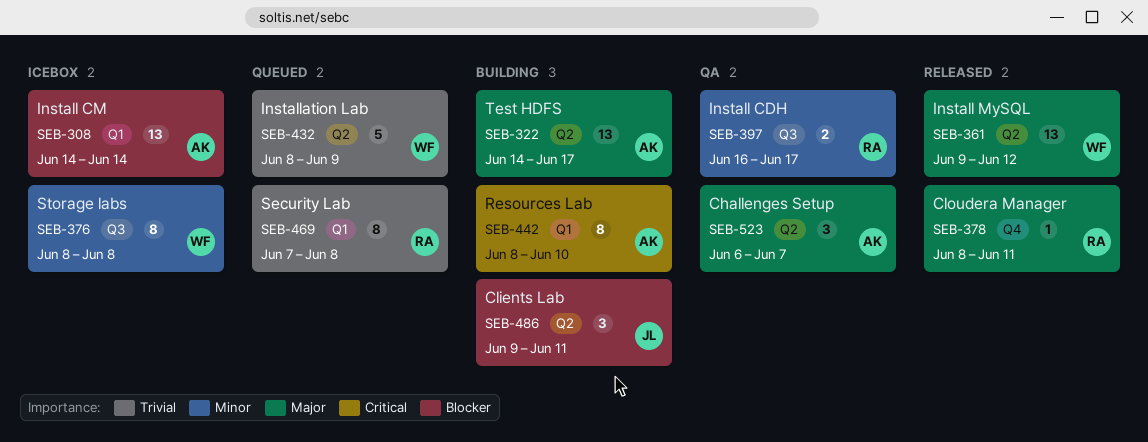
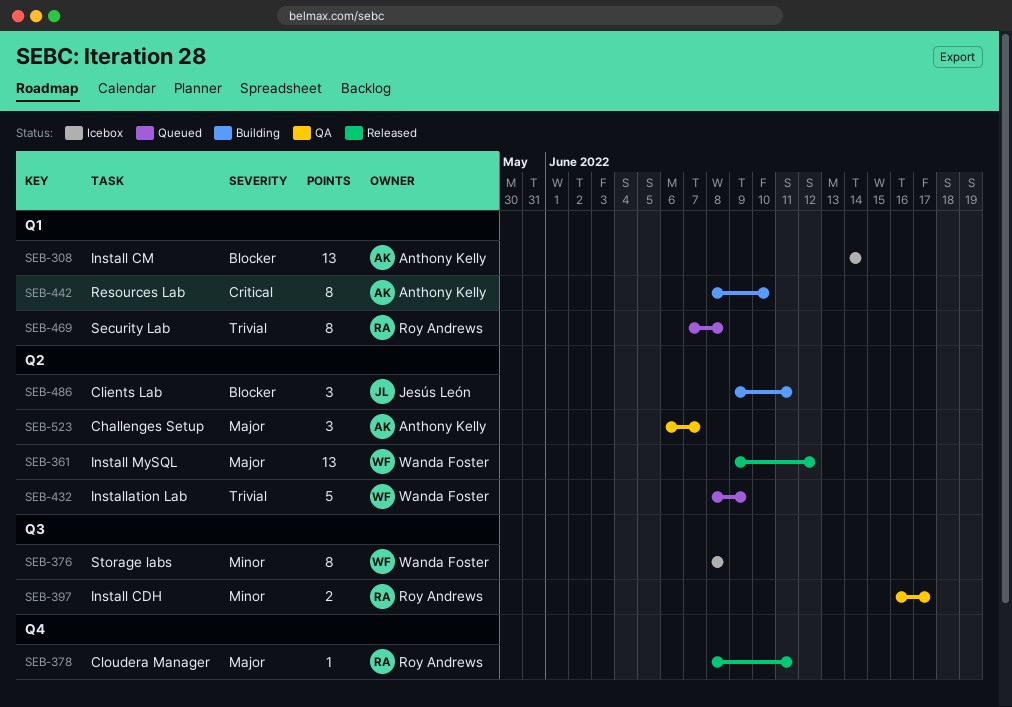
SEB-322: present -> none

